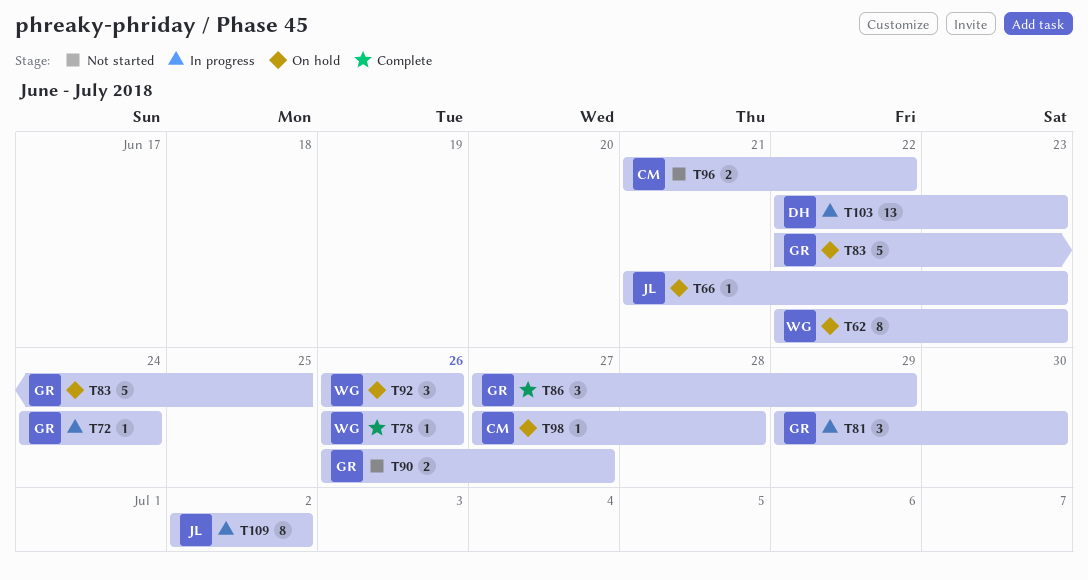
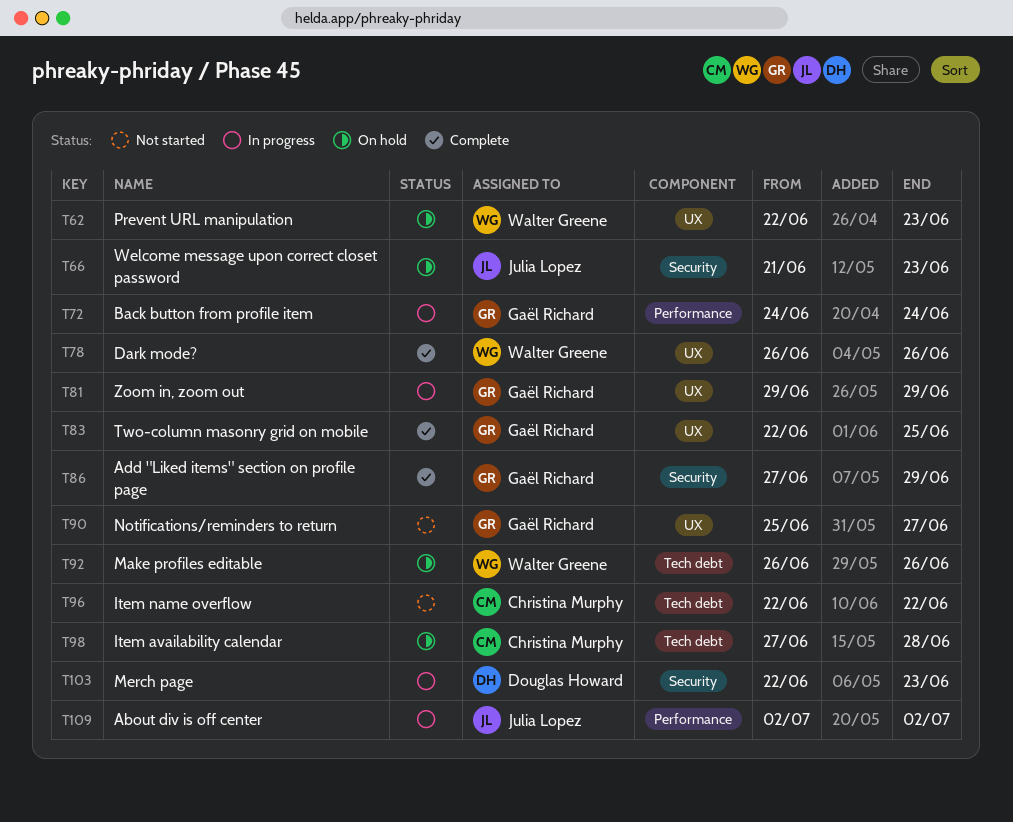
T81, due: Jun 30 -> Jun 29
T83, status: On hold -> Complete
T90, start: Jun 26 -> Jun 25
T96, start: Jun 21 -> Jun 22

